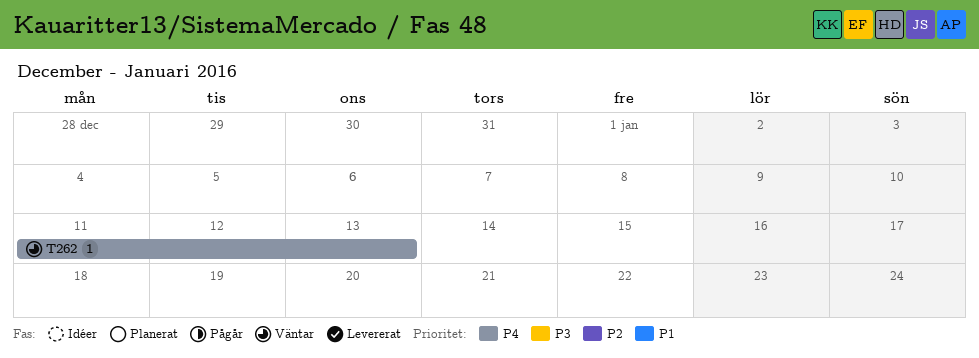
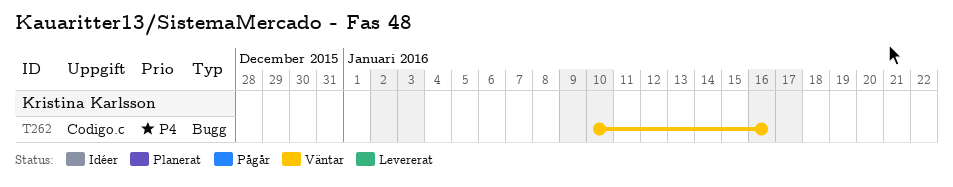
T262, start: Jan 11 -> Jan 10
T262, due: Jan 13 -> Jan 16

